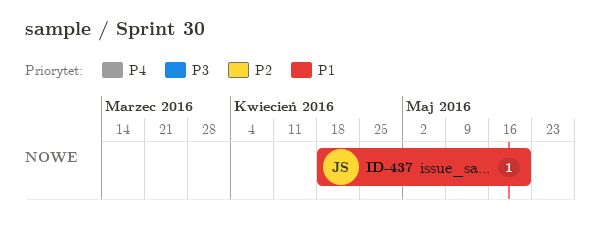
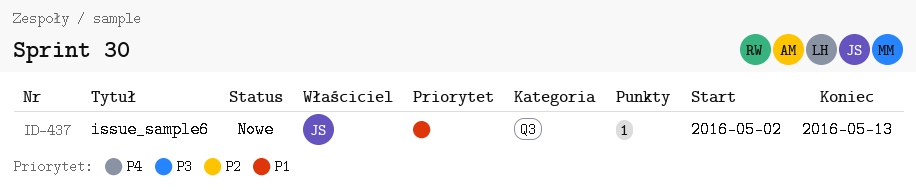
ID-437, start: Apr 18 -> May 2
ID-437, due: May 20 -> May 13

